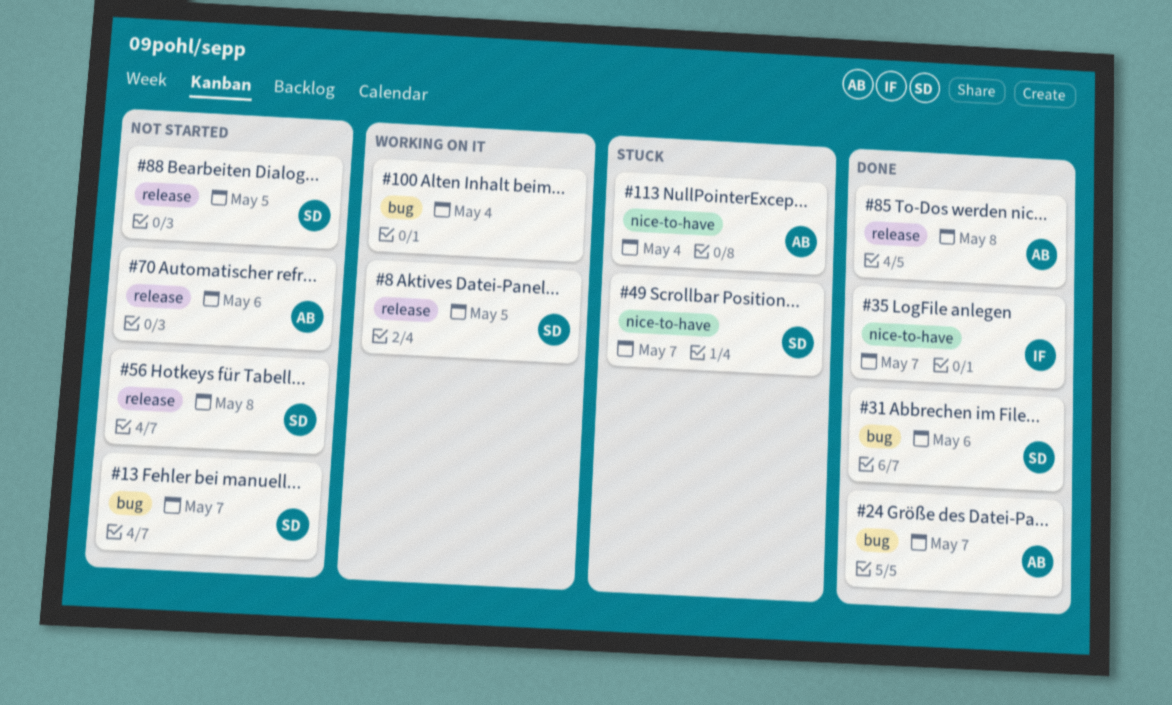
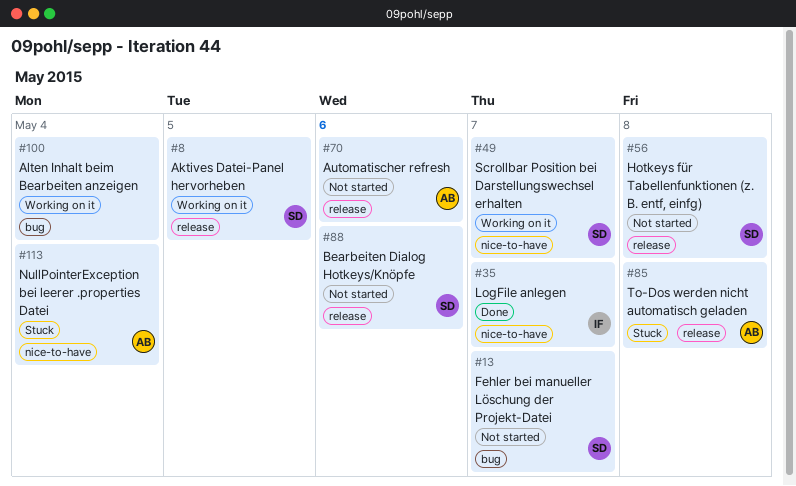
#24: present -> none
#31: present -> none
#49, status: Stuck -> Working on it
#85, status: Done -> Stuck
#88, due: May 5 -> May 6

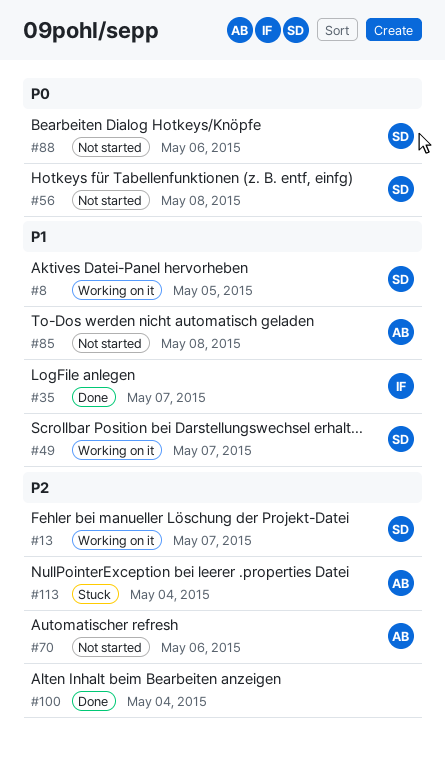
#13, status: Not started -> Working on it
#85, status: Stuck -> Not started
#100, status: Working on it -> Done

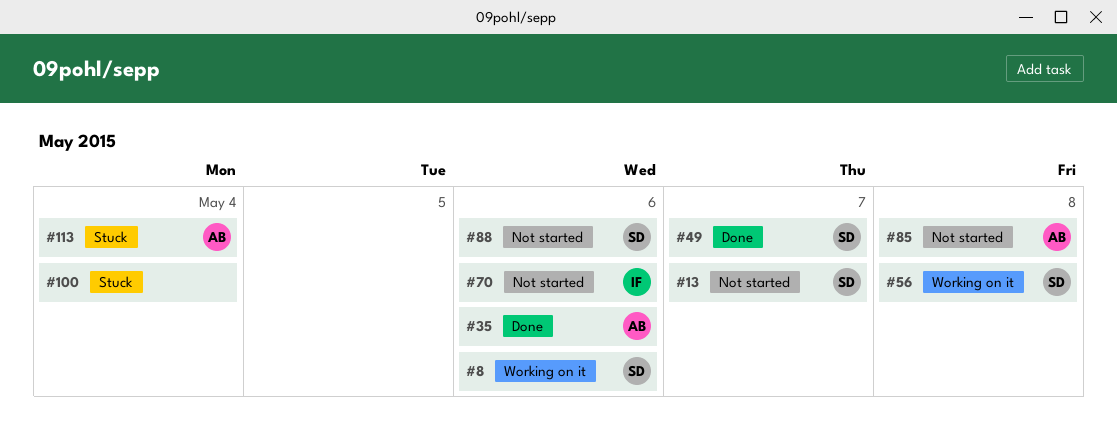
#8, due: May 5 -> May 6
#13, status: Working on it -> Not started
#35, owner: IF -> AB
#35, due: May 7 -> May 6
#49, status: Working on it -> Done
#56, status: Not started -> Working on it
#70, owner: AB -> IF
#100, status: Done -> Stuck

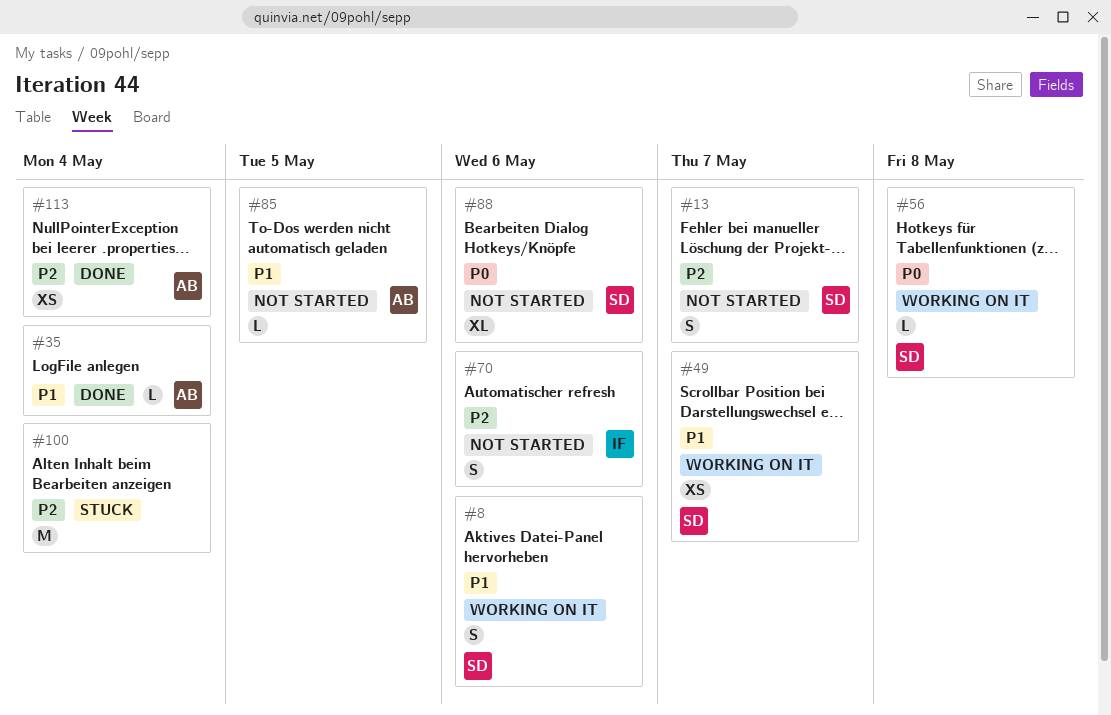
#35, due: May 6 -> May 4
#49, status: Done -> Working on it
#85, due: May 8 -> May 5
#113, status: Stuck -> Done

